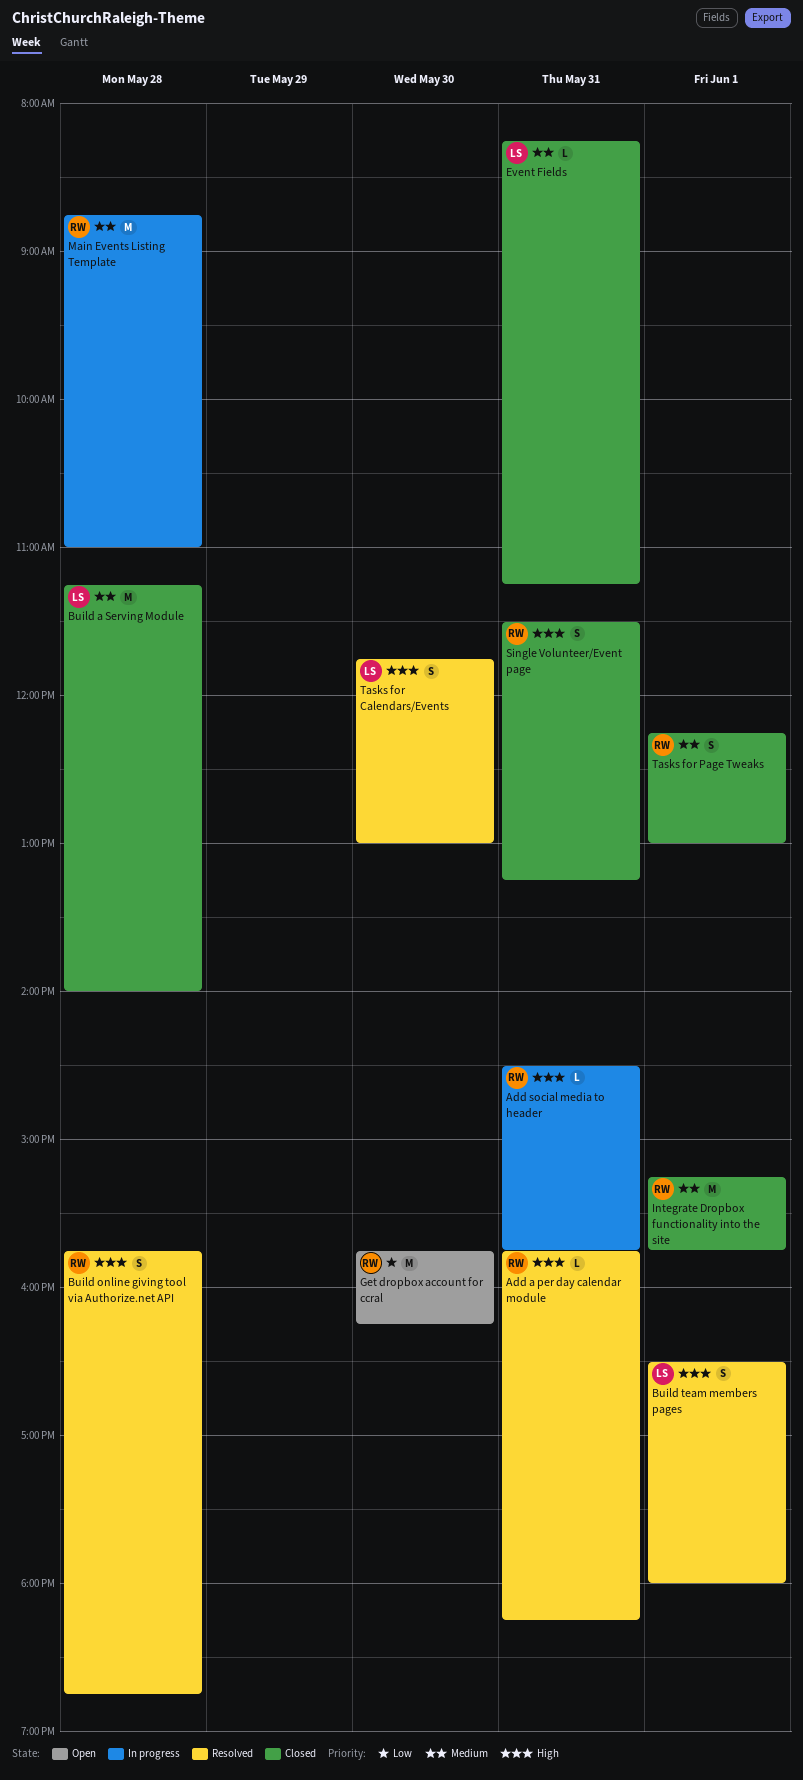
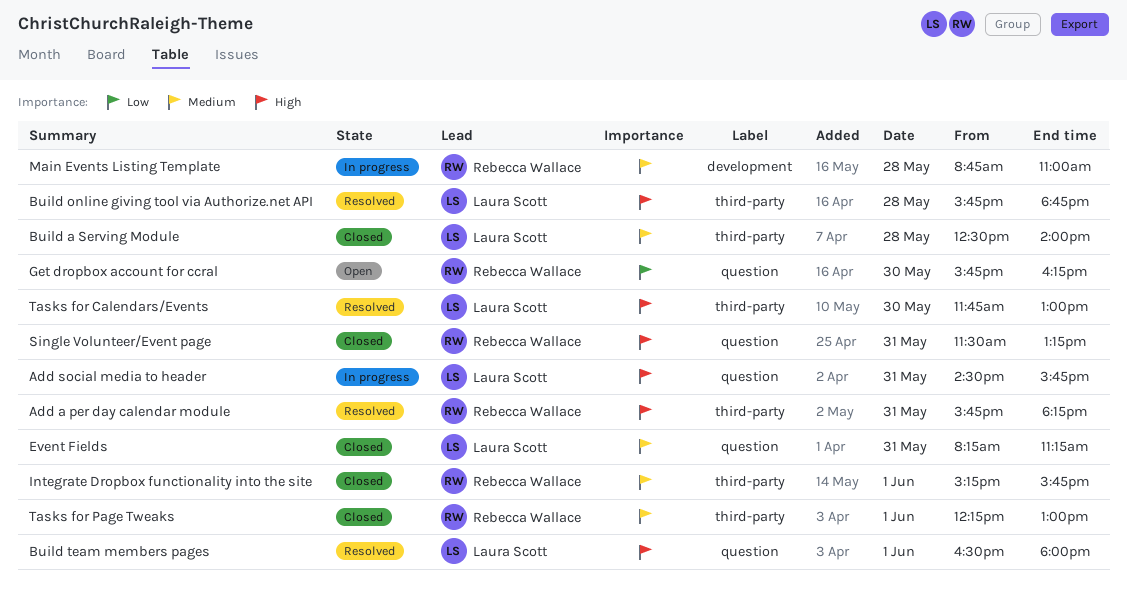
Add social media to header, owner: Rebecca Wallace -> Laura Scott
Build a Serving Module, begins: 11:15 -> 12:30
Build online giving tool via Authorize.net API, owner: Rebecca Wallace -> Laura Scott

